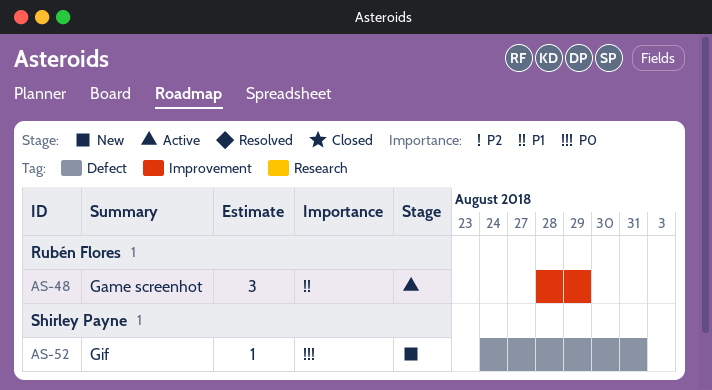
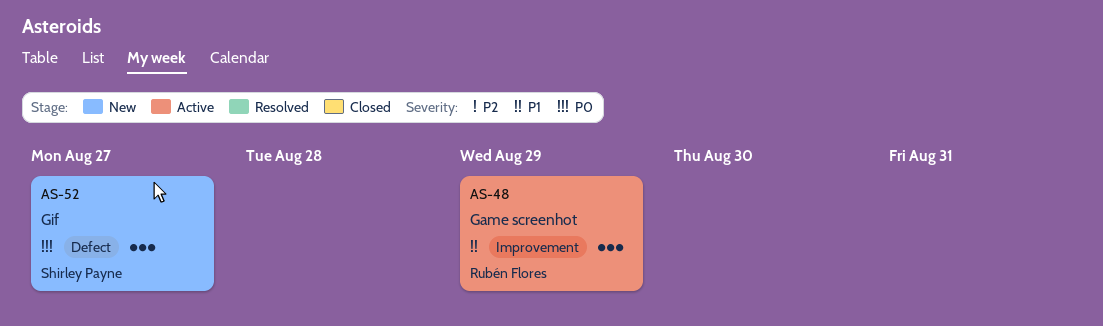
AS-52, estimate: 1 -> 3
AS-52, due: Aug 31 -> Aug 27

